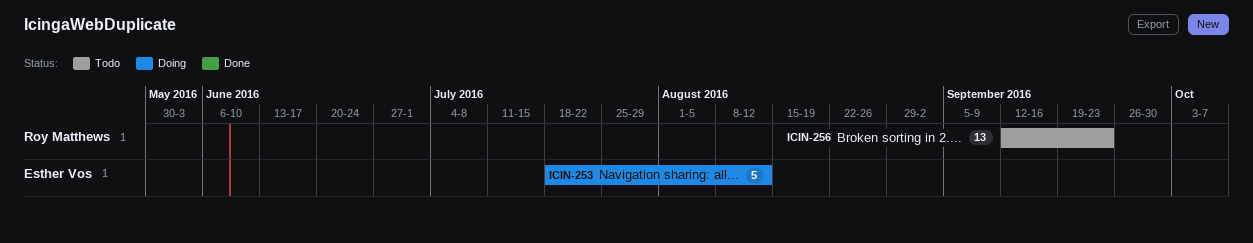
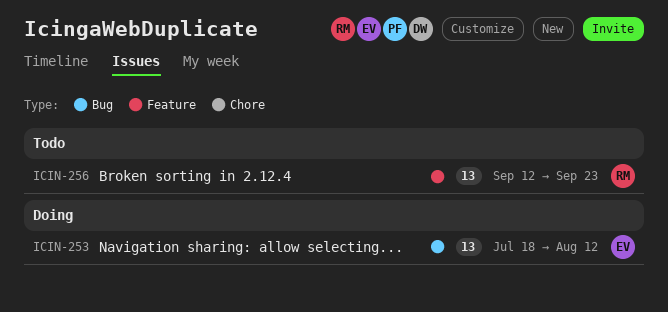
ICIN-253, estimate: 5 -> 13

